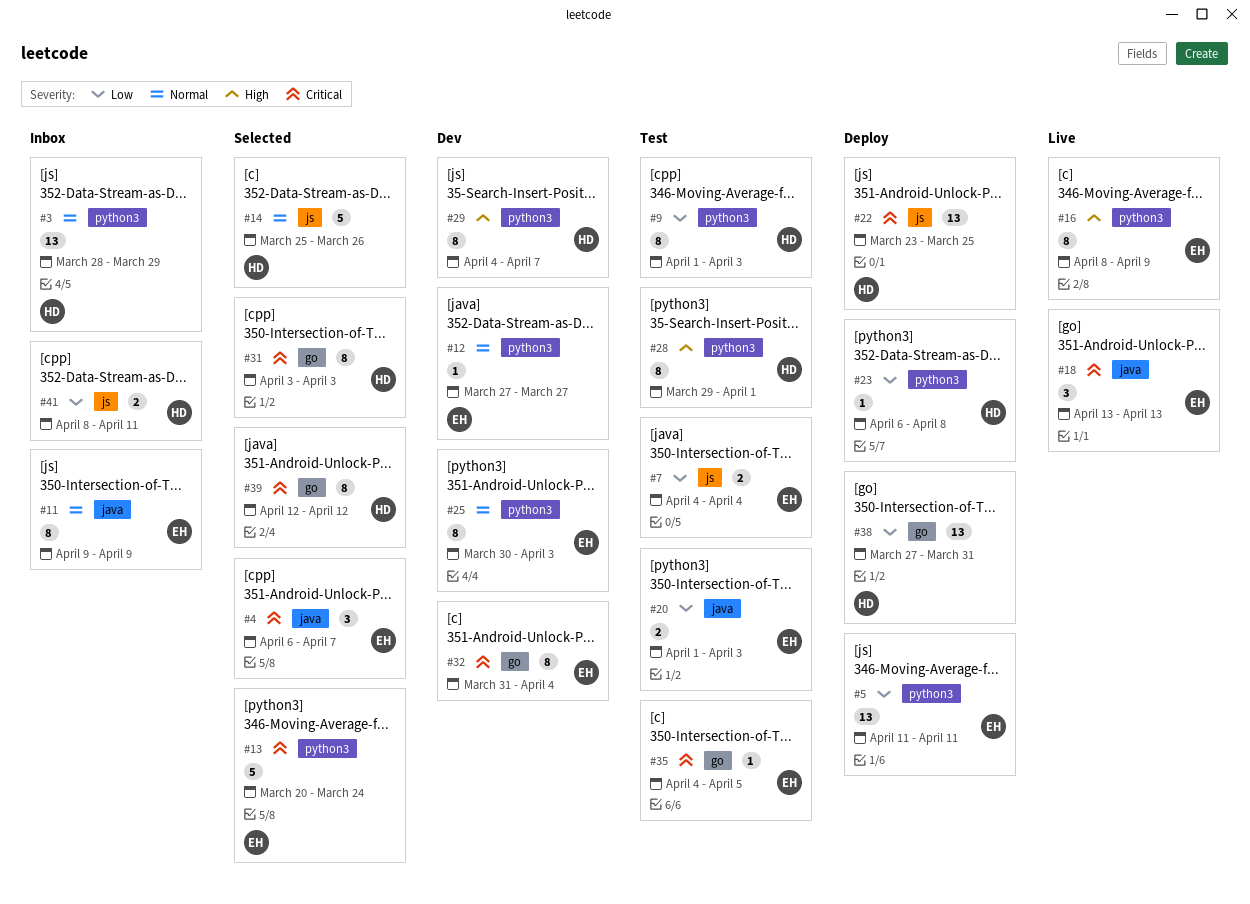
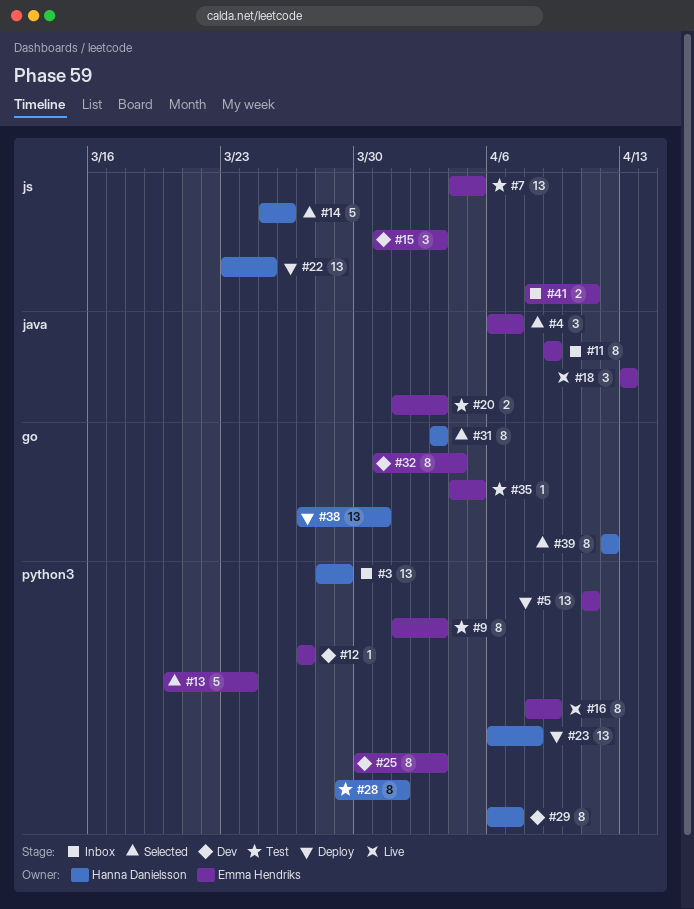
#7, estimate: 2 -> 13
#7, due: Apr 4 -> Apr 5
#9, owner: Hanna Danielsson -> Emma Hendriks
#15: none -> present
#23, estimate: 1 -> 13
#29, start: Apr 4 -> Apr 6
#41, owner: Hanna Danielsson -> Emma Hendriks

